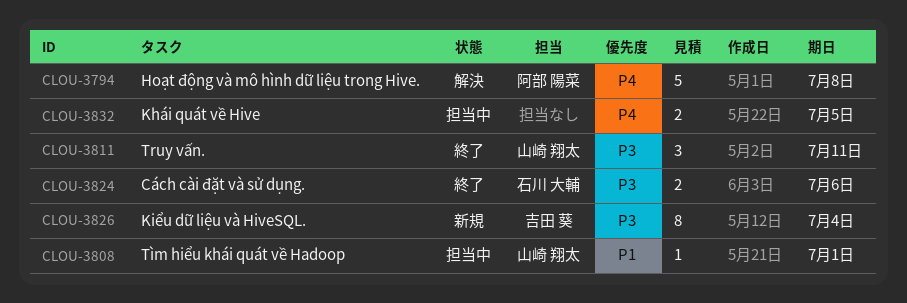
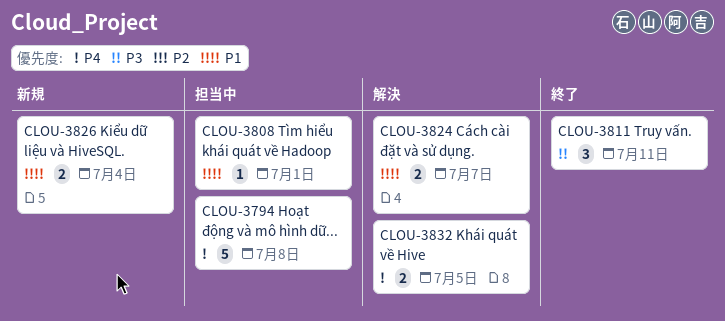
CLOU-3794, status: 解決 -> 担当中
CLOU-3824, status: 終了 -> 解決
CLOU-3824, priority: P3 -> P1
CLOU-3824, due: Jul 6 -> Jul 7
CLOU-3826, priority: P3 -> P1
CLOU-3826, estimate: 8 -> 2
CLOU-3832, status: 担当中 -> 解決

